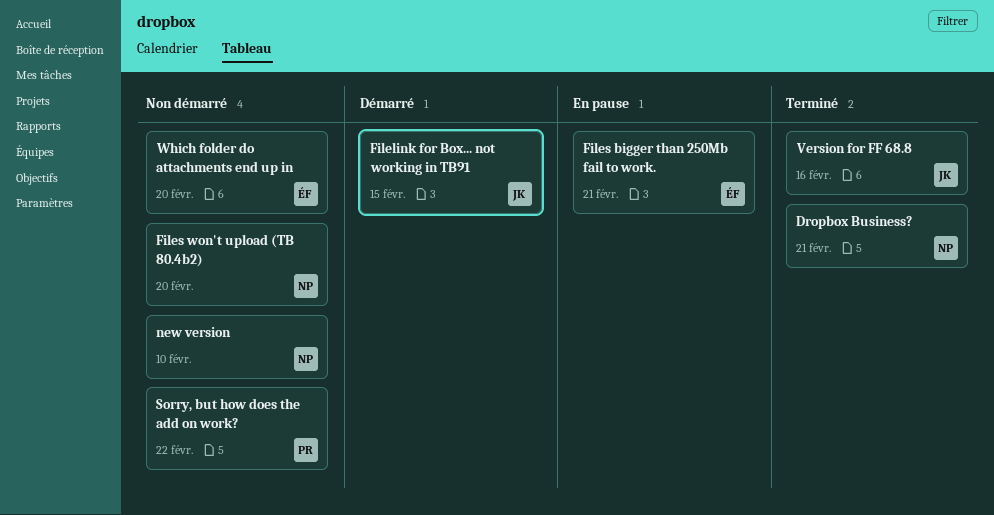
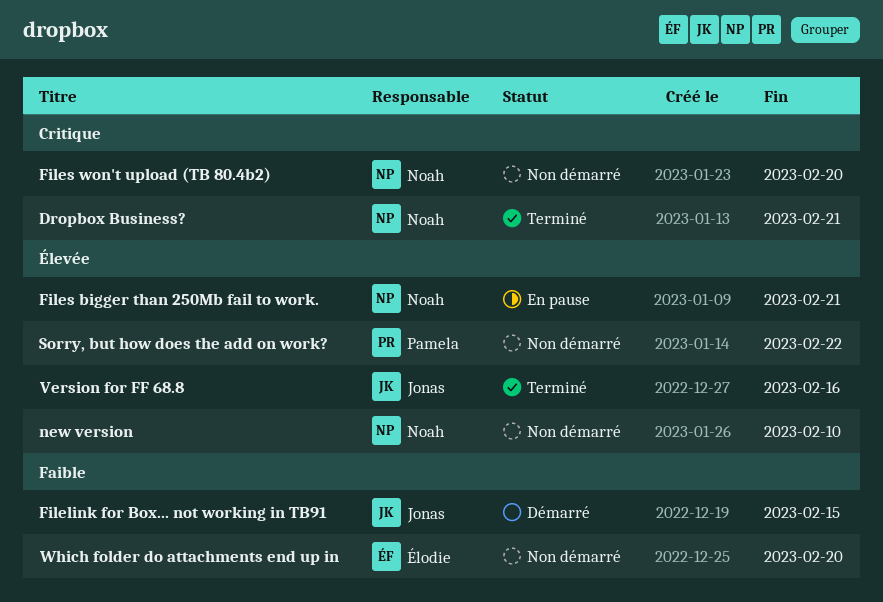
Files bigger than 250Mb fail to work., owner: Élodie -> Noah

